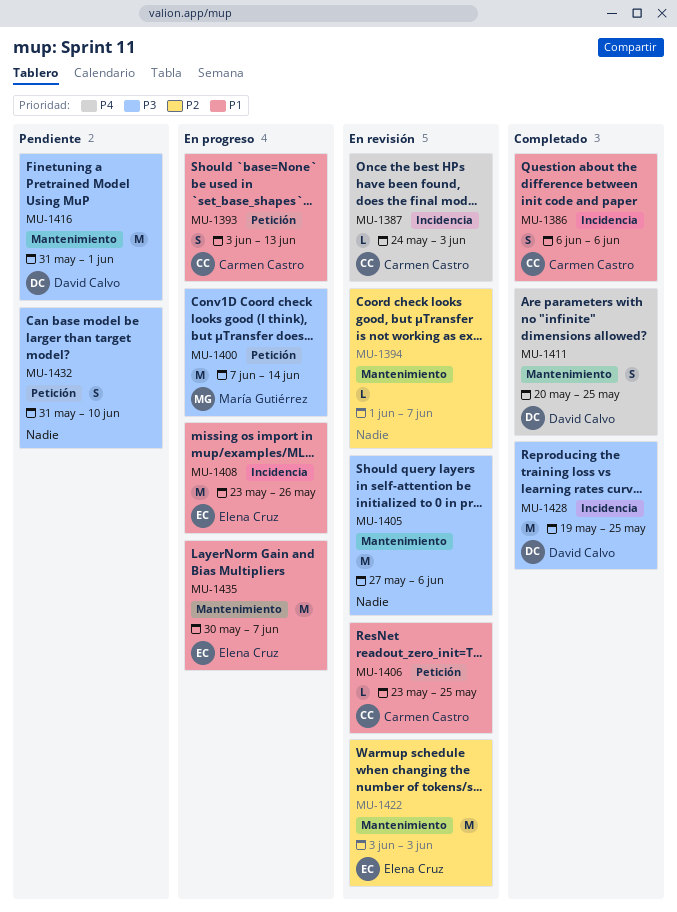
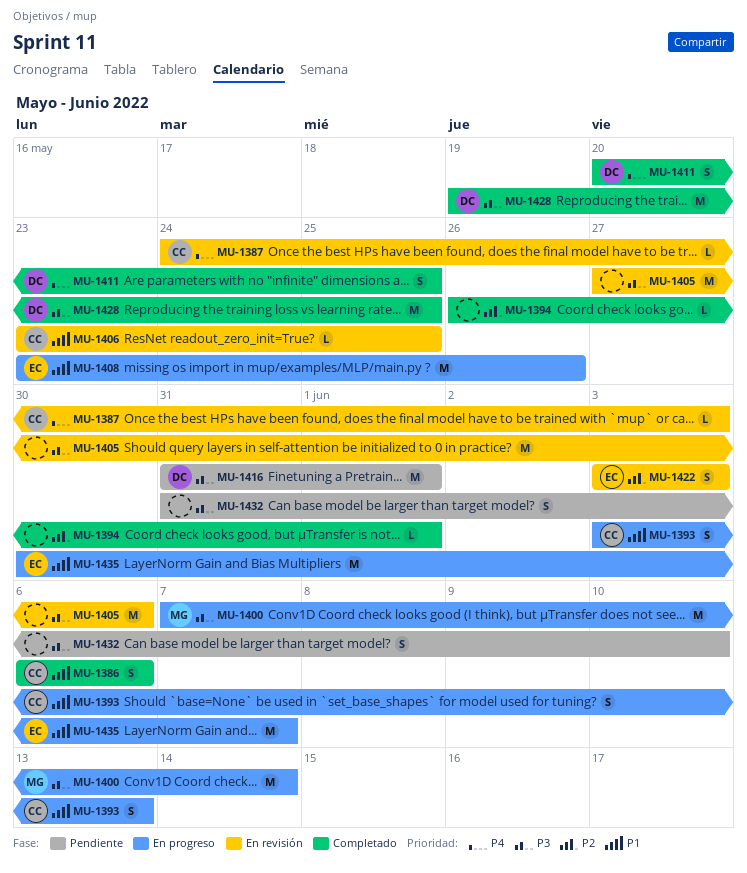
MU-1394, status: En revisión -> Completado
MU-1394, start: Jun 1 -> May 26
MU-1394, due: Jun 7 -> Jun 1
MU-1422, estimate: M -> S

